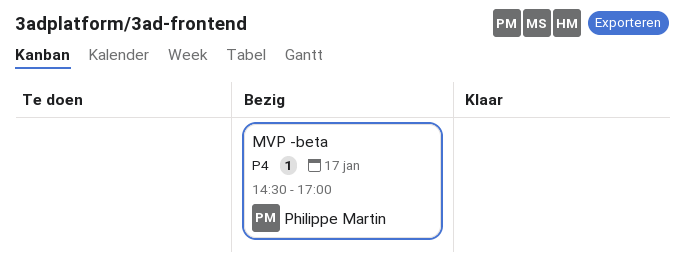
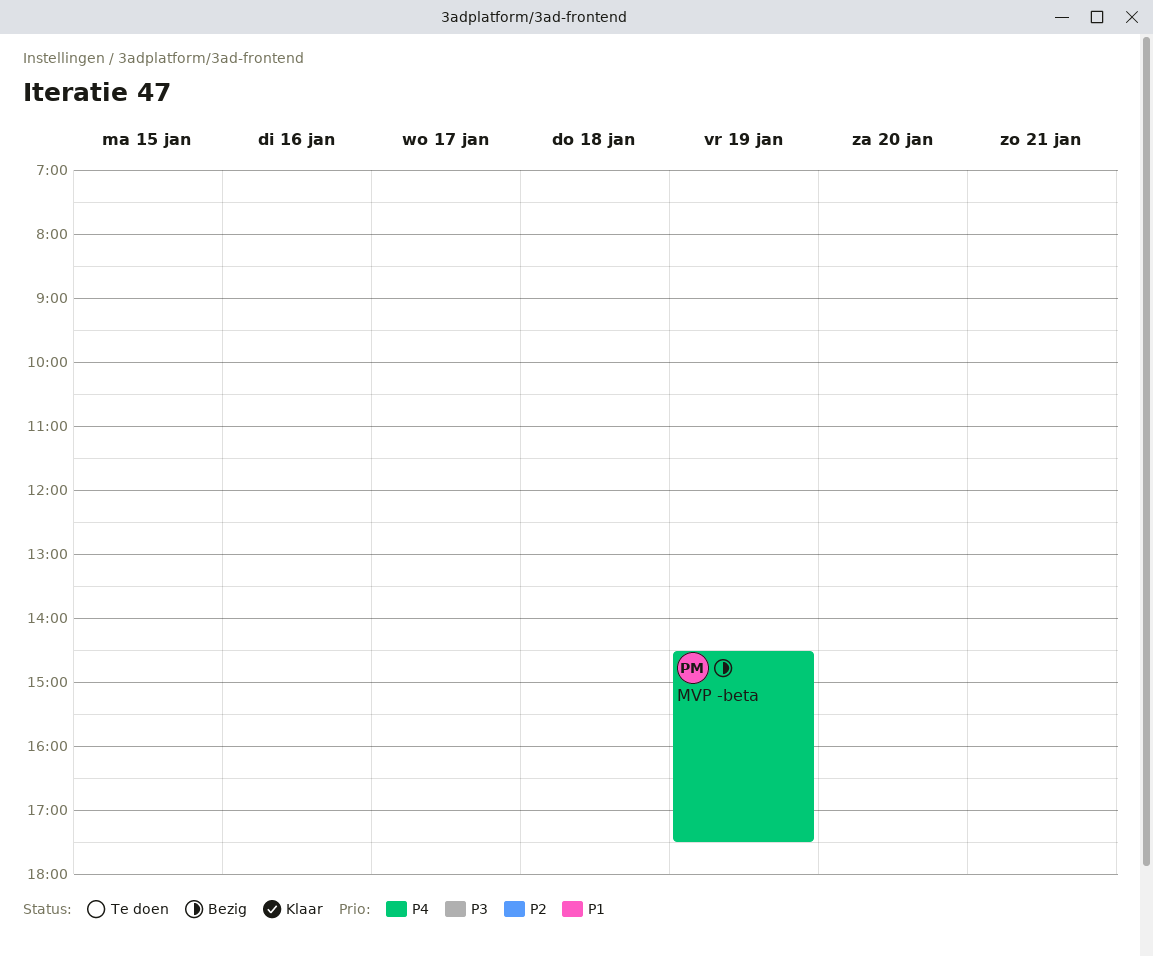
MVP -beta, day: Jan 17 -> Jan 19
MVP -beta, ends: 17:00 -> 17:30

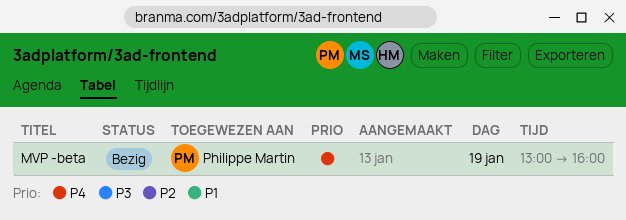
MVP -beta, begins: 14:30 -> 13:00
MVP -beta, ends: 17:30 -> 16:00

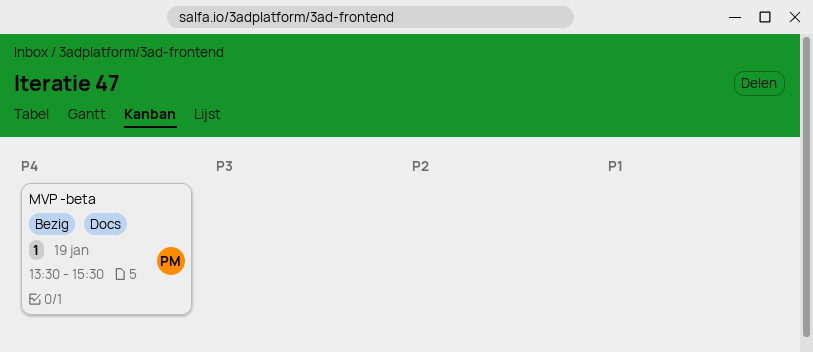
MVP -beta, begins: 13:00 -> 13:30
MVP -beta, ends: 16:00 -> 15:30

